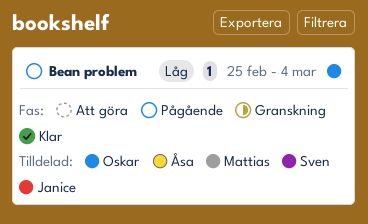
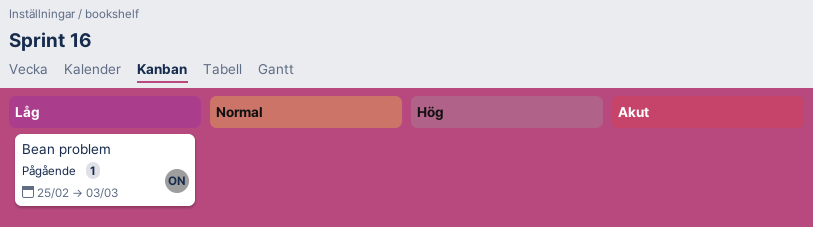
Bean problem, due: Mar 4 -> Mar 3

